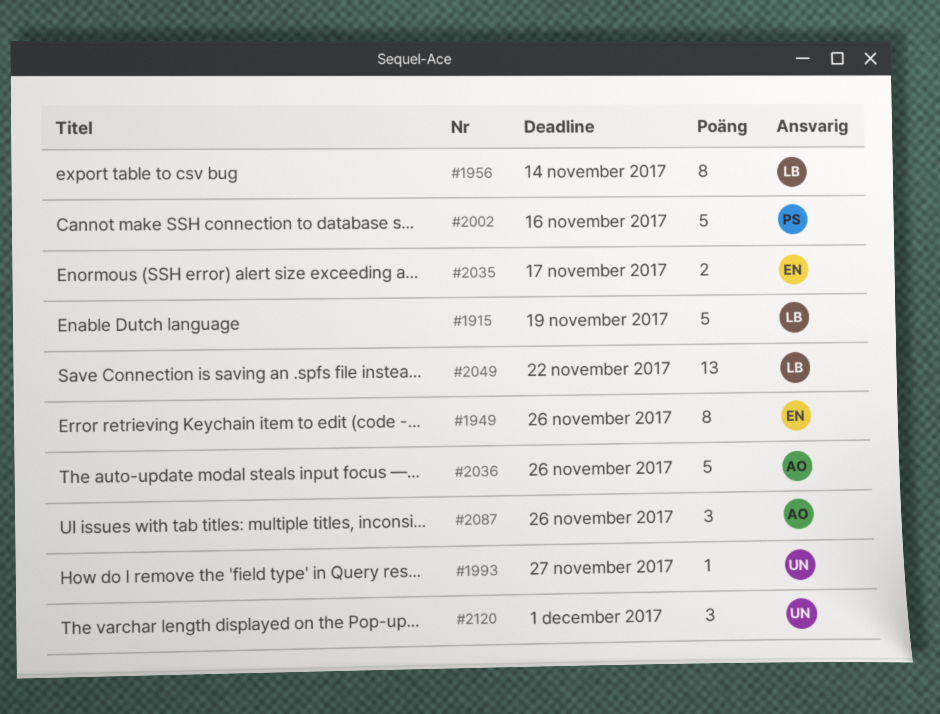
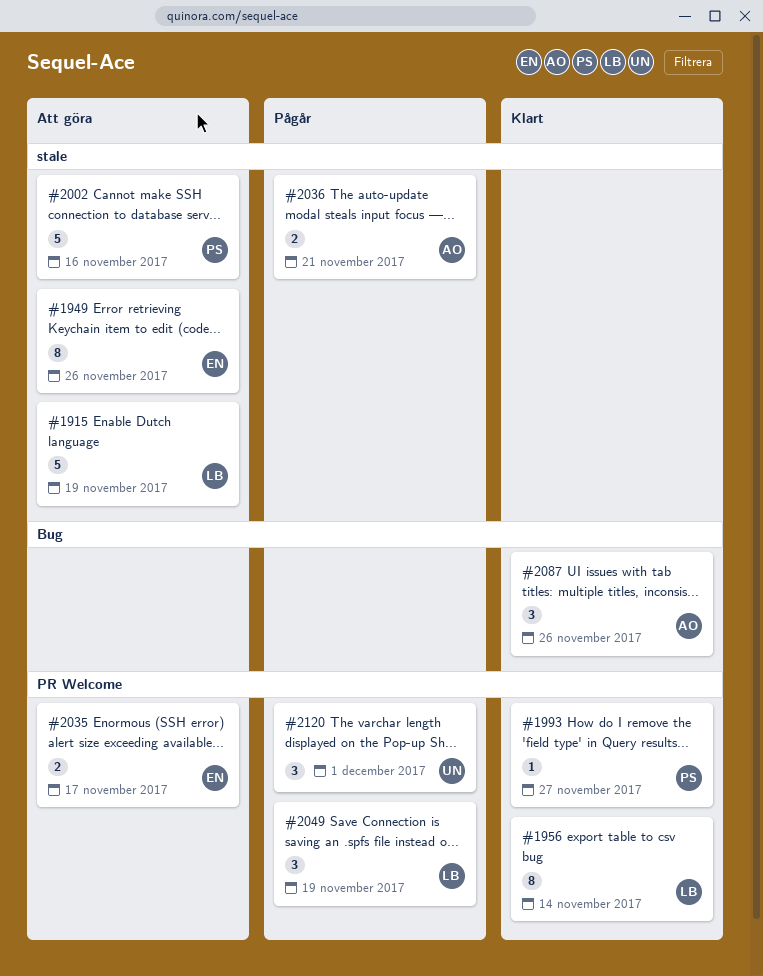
#1993, owner: UN -> PS
#2036, estimate: 5 -> 2
#2036, due: Nov 26 -> Nov 21
#2049, estimate: 13 -> 3
#2049, due: Nov 22 -> Nov 19

